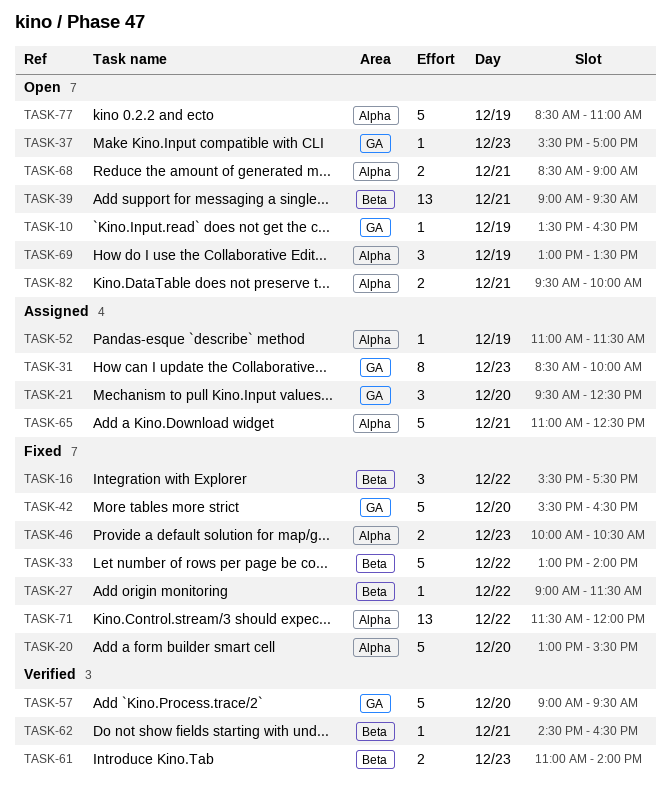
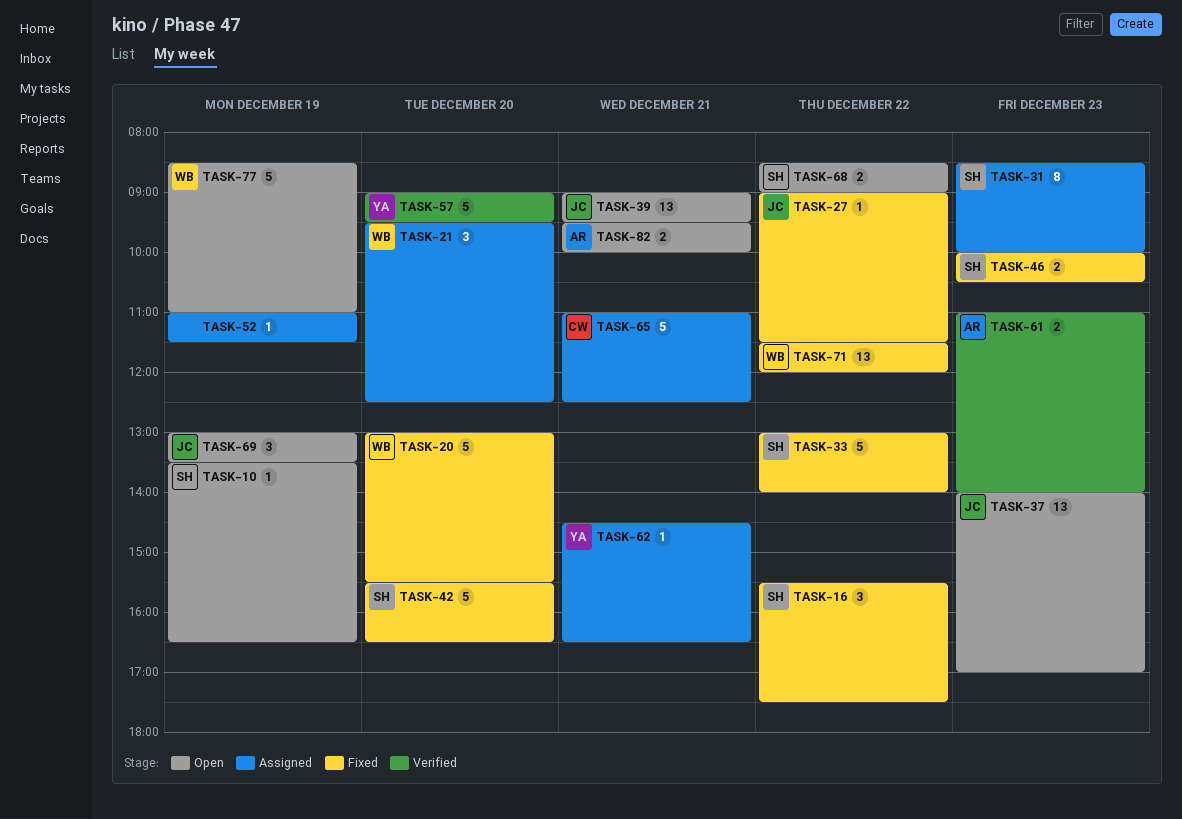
TASK-37, estimate: 1 -> 13
TASK-37, begins: 15:30 -> 14:00
TASK-62, status: Verified -> Assigned
TASK-68, day: Dec 21 -> Dec 22

